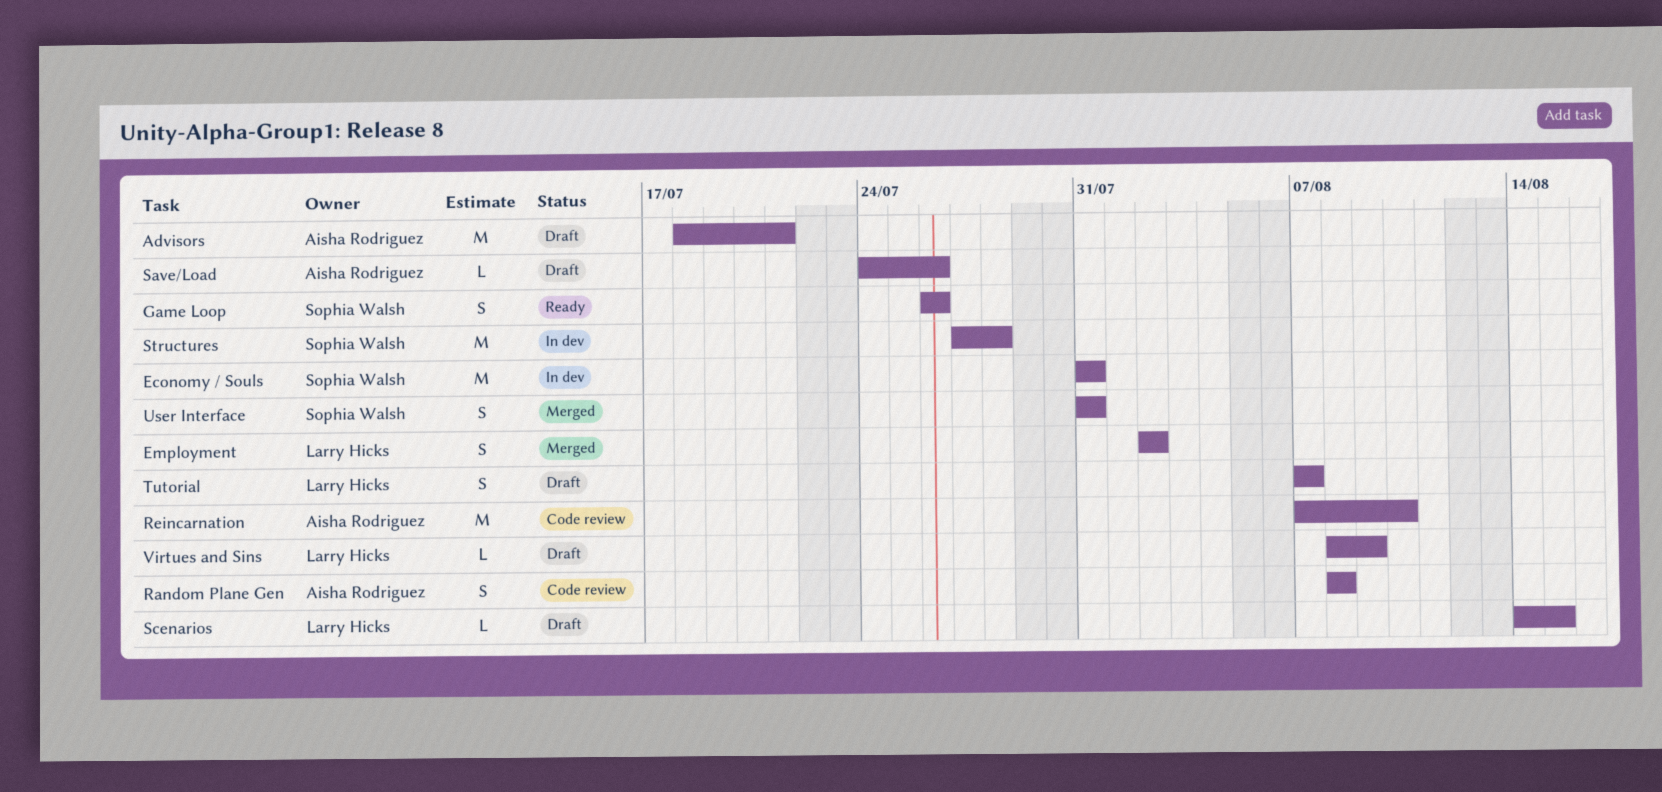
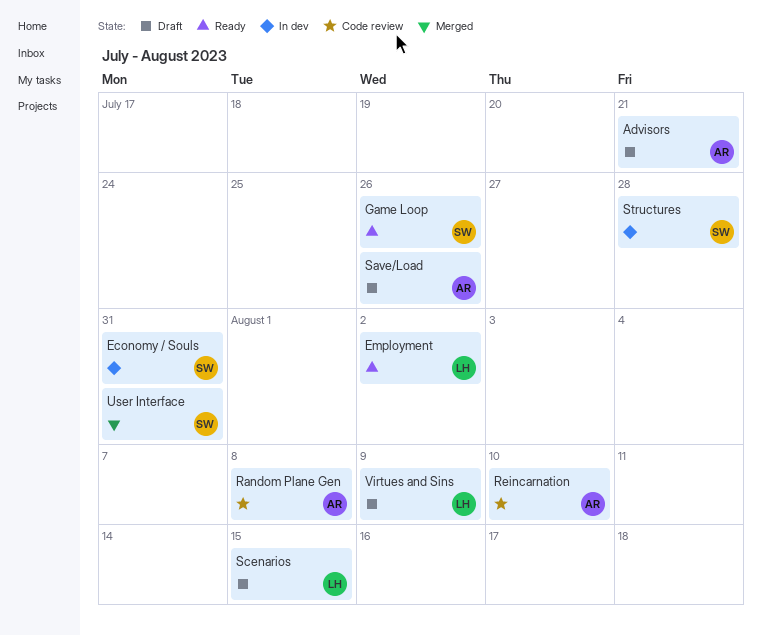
Employment, status: Merged -> Ready
Tutorial: present -> none

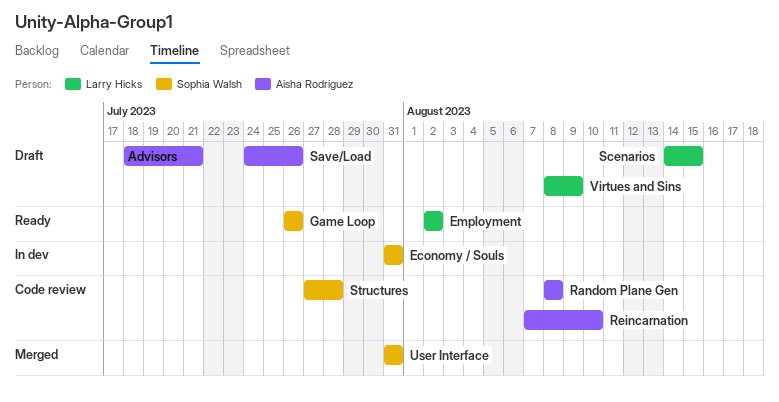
Structures, status: In dev -> Code review

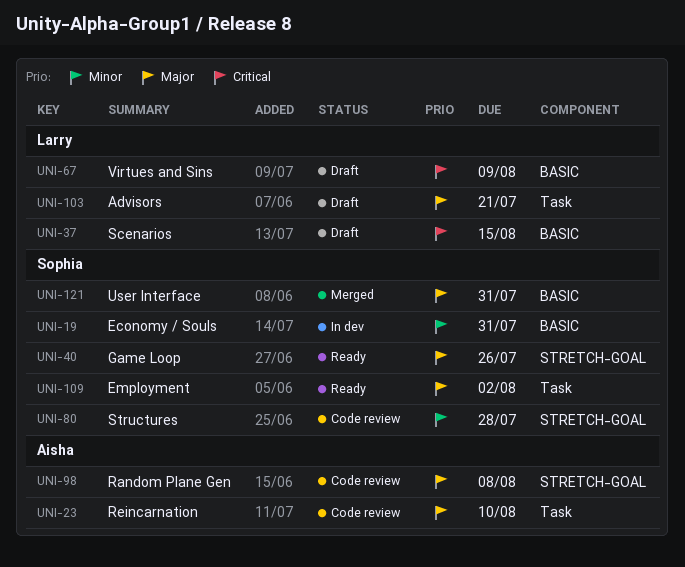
Advisors, owner: Aisha Rodriguez -> Larry Hicks
Employment, owner: Larry Hicks -> Sophia Walsh
Save/Load: present -> none

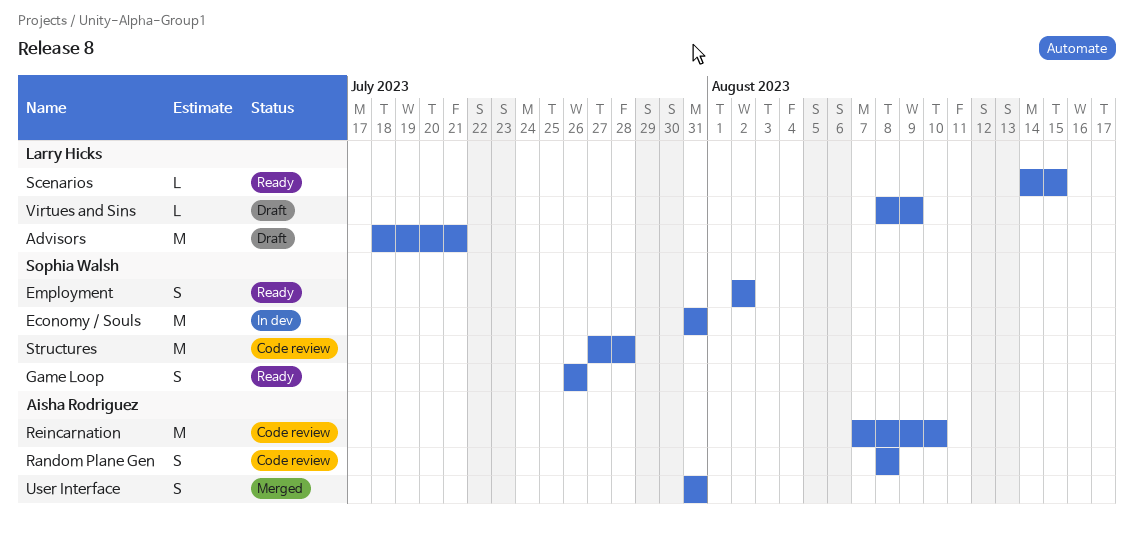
Scenarios, status: Draft -> Ready
User Interface, owner: Sophia Walsh -> Aisha Rodriguez

